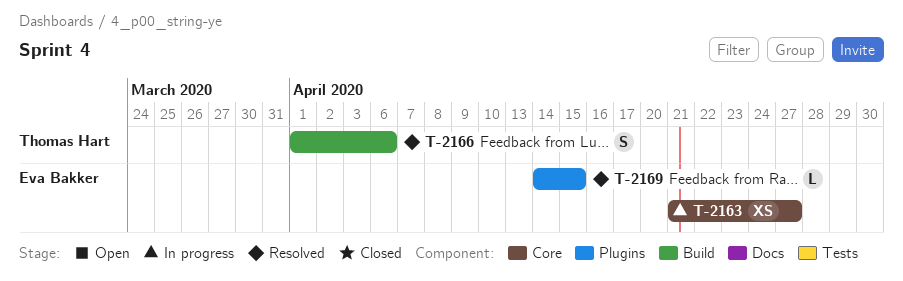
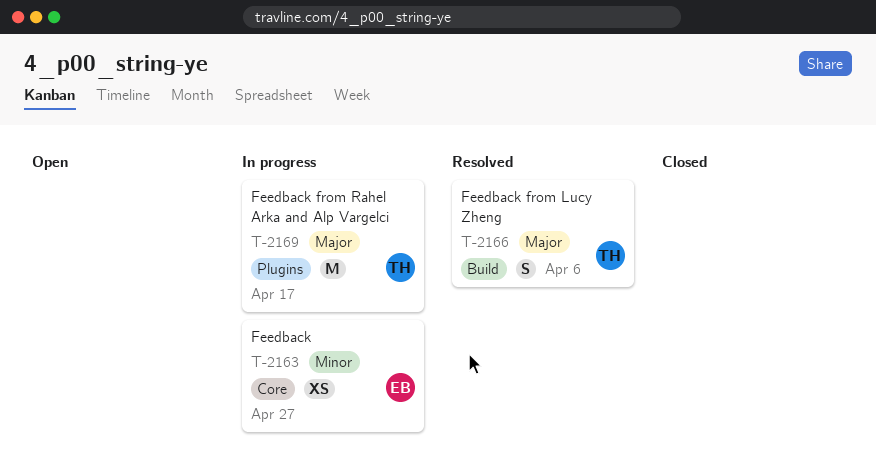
T-2169, status: Resolved -> In progress
T-2169, owner: Eva Bakker -> Thomas Hart
T-2169, estimate: L -> M
T-2169, due: Apr 15 -> Apr 17

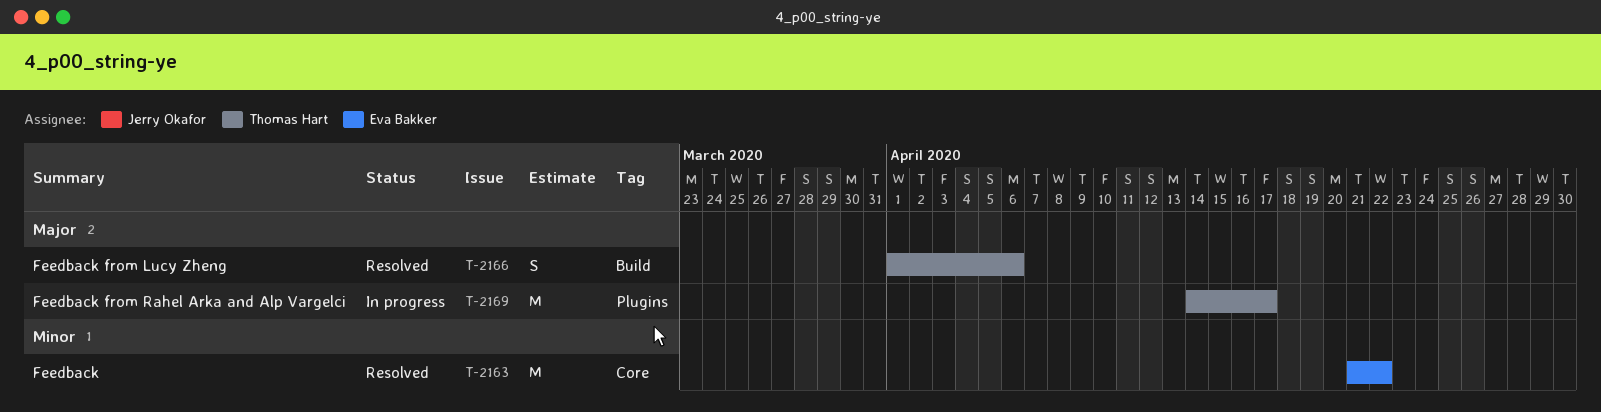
T-2163, status: In progress -> Resolved
T-2163, estimate: XS -> M
T-2163, due: Apr 27 -> Apr 22

